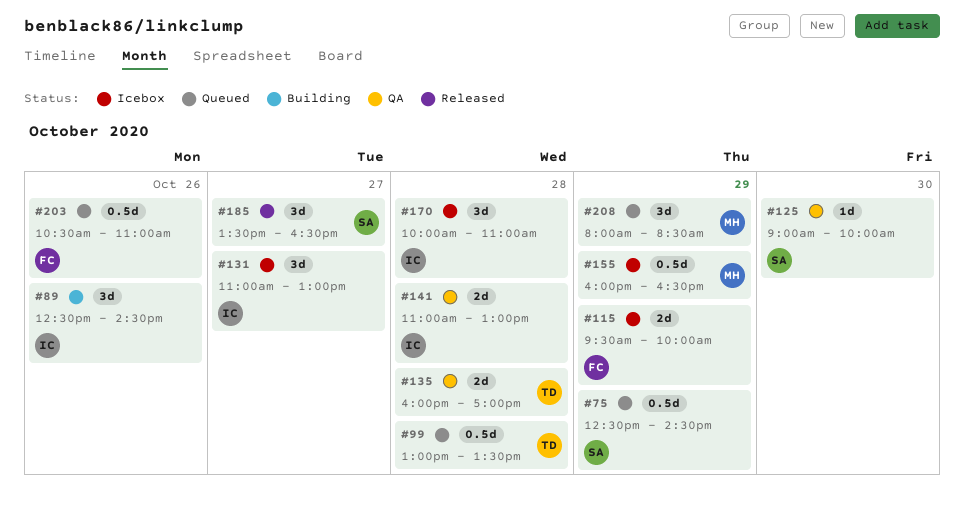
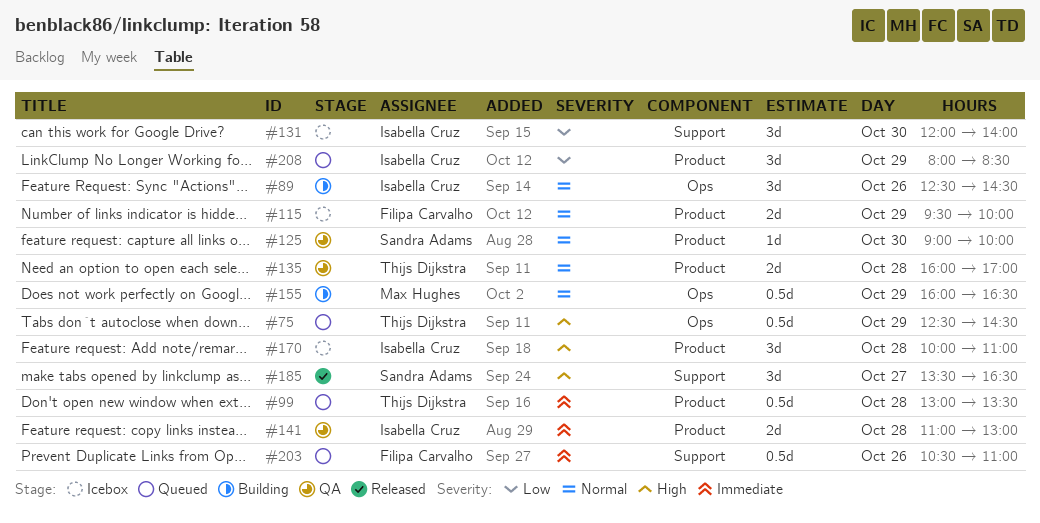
#75, owner: Sandra Adams -> Thijs Dijkstra
#131, day: Oct 27 -> Oct 30
#131, begins: 11:00 -> 12:00
#131, ends: 13:00 -> 14:00
#155, status: Icebox -> Building
#208, owner: Max Hughes -> Isabella Cruz

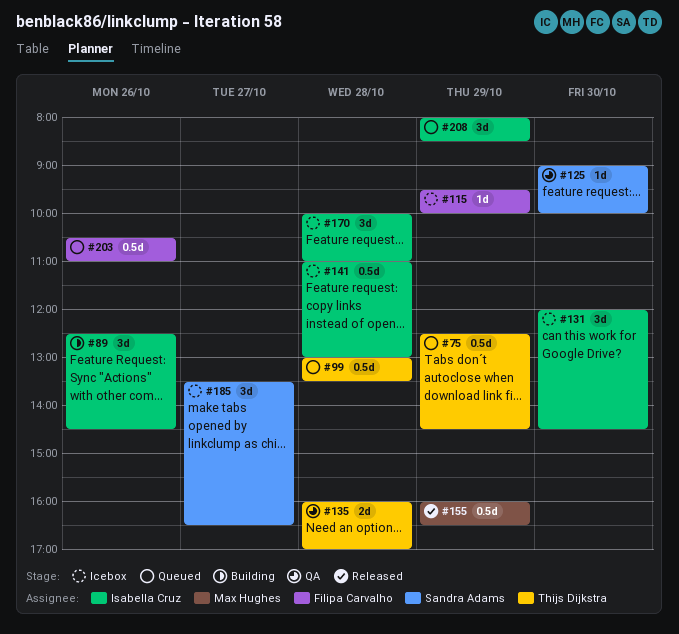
#115, estimate: 2d -> 1d
#131, ends: 14:00 -> 14:30
#141, status: QA -> Icebox
#141, estimate: 2d -> 0.5d
#155, status: Building -> Released
#185, status: Released -> Icebox

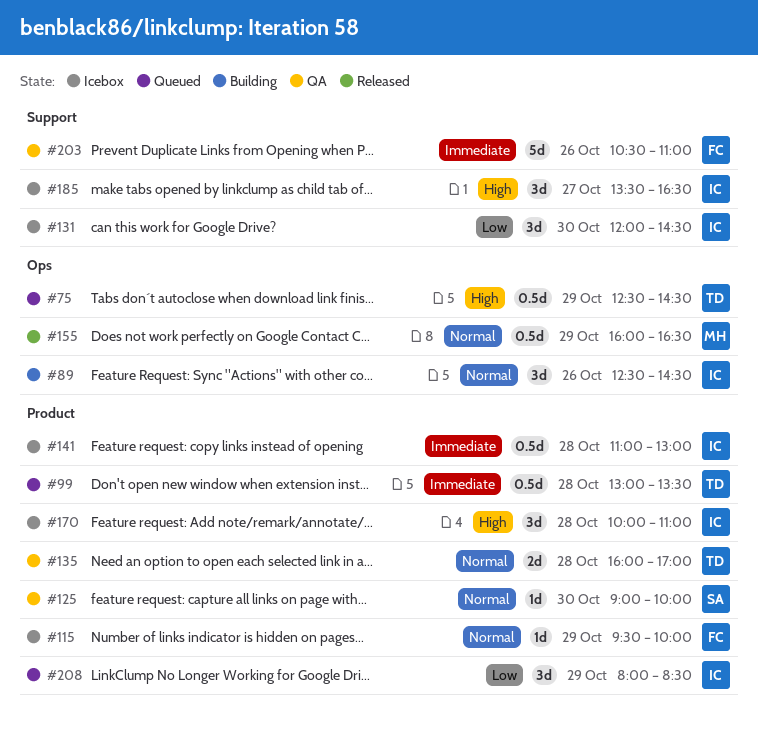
#185, owner: Sandra Adams -> Isabella Cruz
#203, status: Queued -> QA
#203, estimate: 0.5d -> 5d

